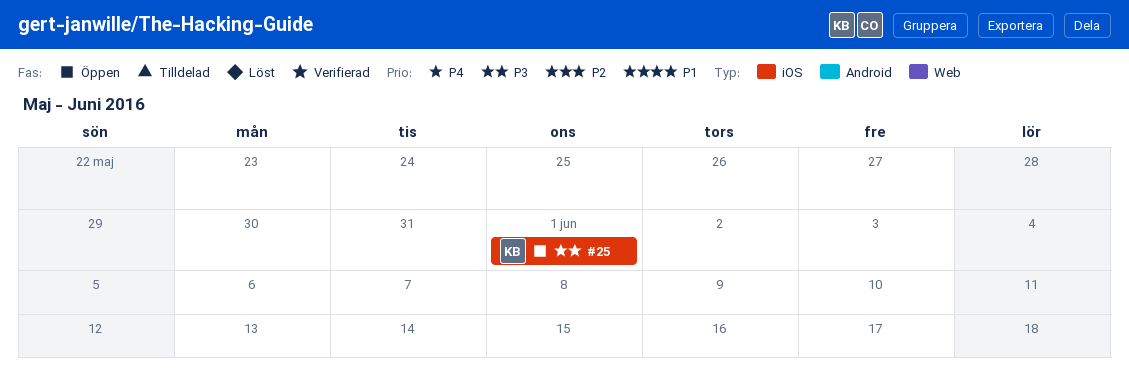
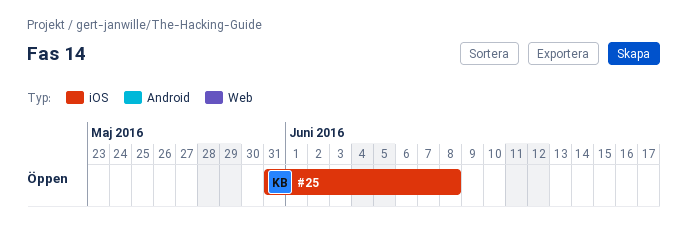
#25, start: Jun 1 -> May 31
#25, due: Jun 1 -> Jun 8

